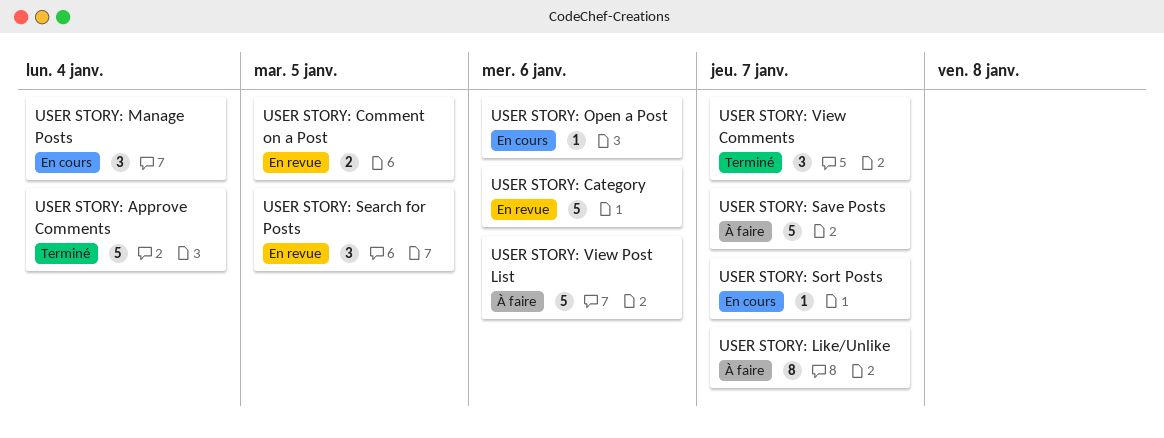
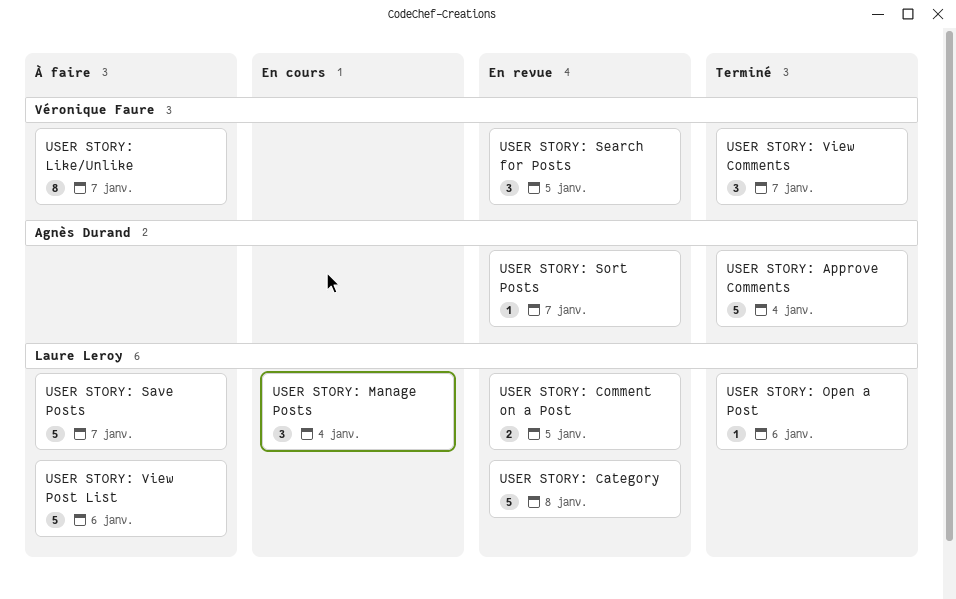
USER STORY: Category, due: Jan 6 -> Jan 8
USER STORY: Open a Post, status: En cours -> Terminé
USER STORY: Sort Posts, status: En cours -> En revue

